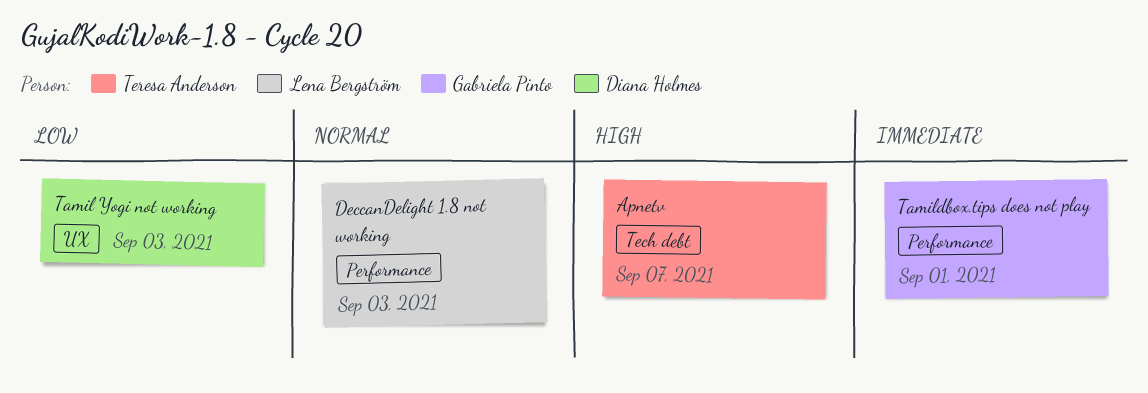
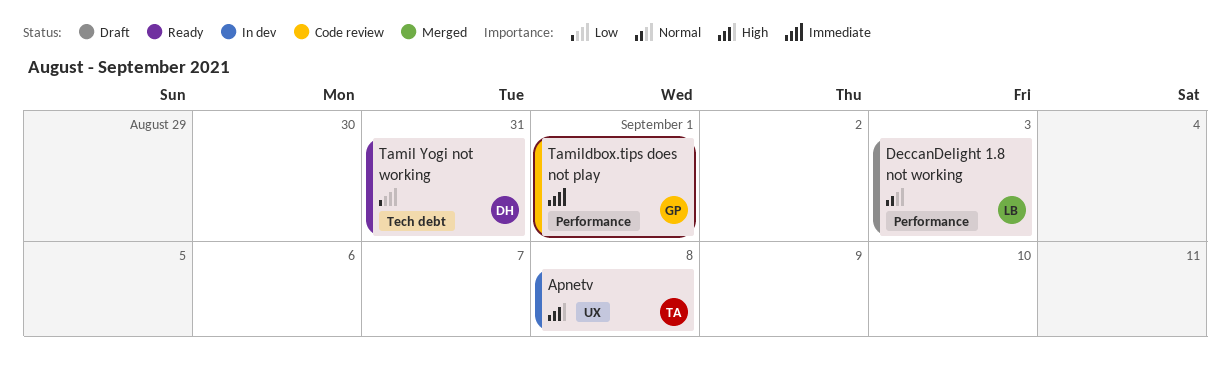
Apnetv, label: Tech debt -> UX
Apnetv, due: Sep 7 -> Sep 8
Tamil Yogi not working, label: UX -> Tech debt
Tamil Yogi not working, due: Sep 3 -> Aug 31

